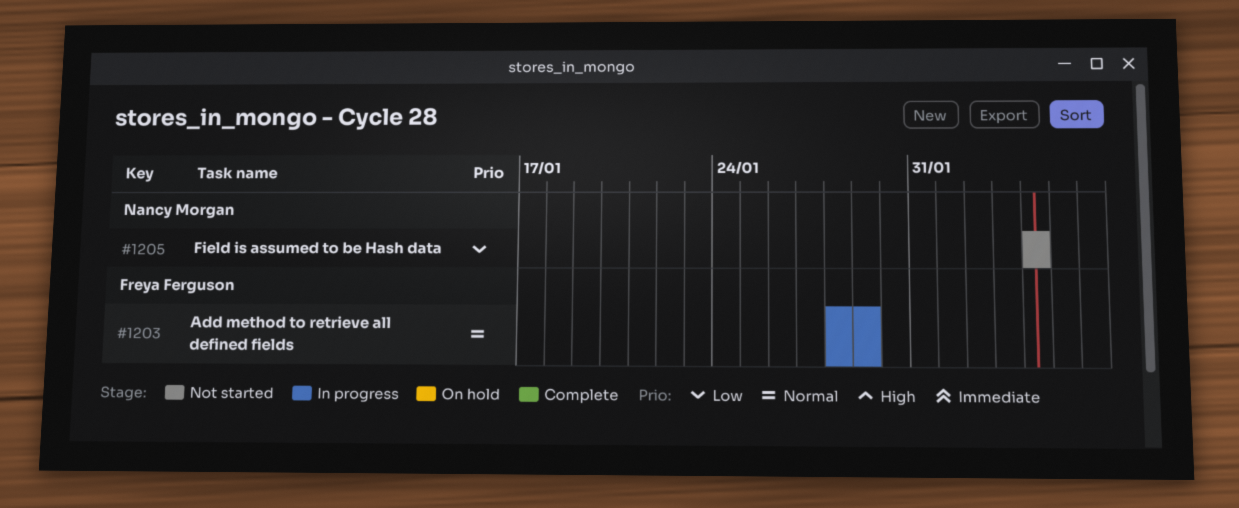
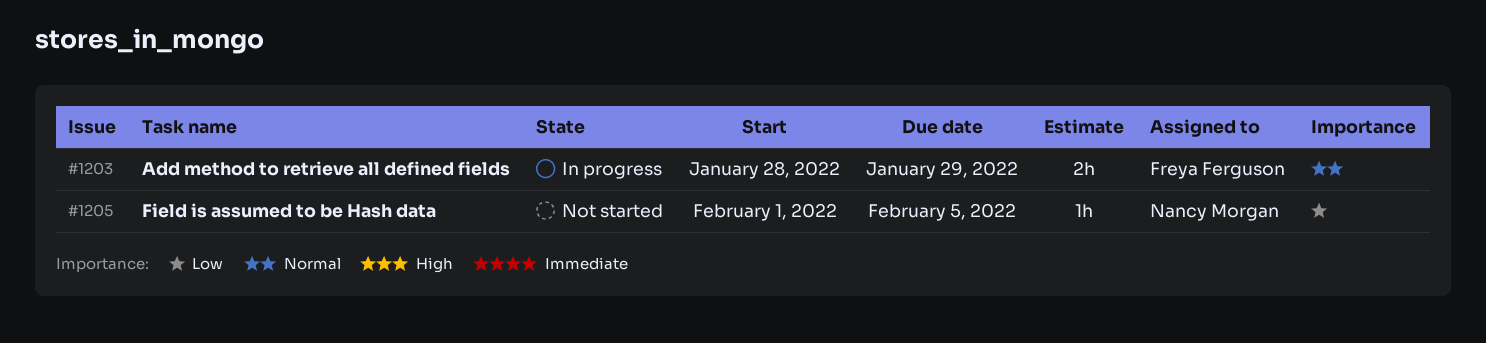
#1205, start: Feb 4 -> Feb 1
#1205, due: Feb 4 -> Feb 5

